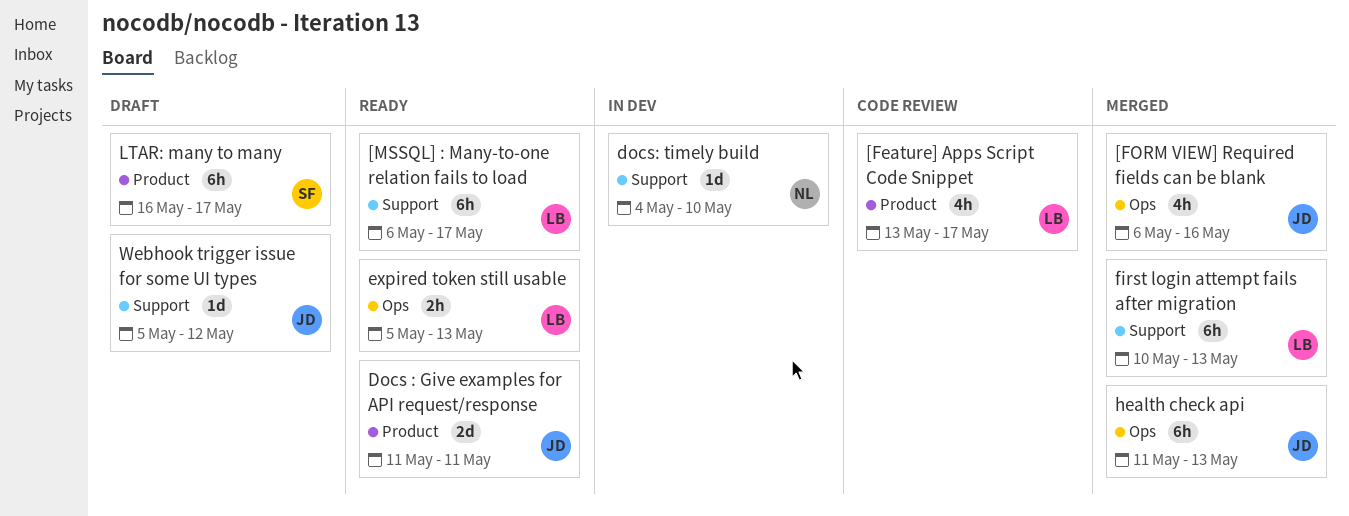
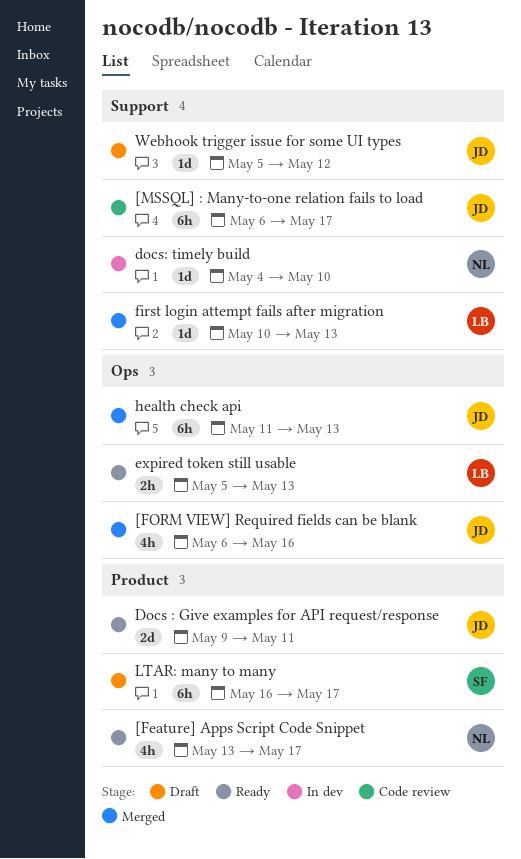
[Feature] Apps Script Code Snippet, status: Code review -> Ready
[Feature] Apps Script Code Snippet, owner: LB -> NL
[MSSQL] : Many-to-one relation fails to load, status: Ready -> Code review
[MSSQL] : Many-to-one relation fails to load, owner: LB -> JD
Docs : Give examples for API request/response, start: May 11 -> May 9
first login attempt fails after migration, estimate: 6h -> 1d

